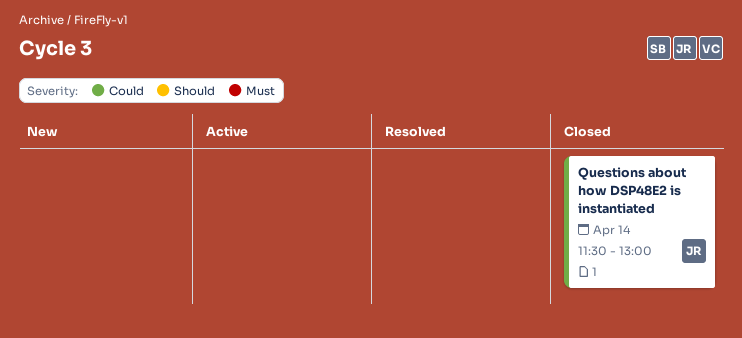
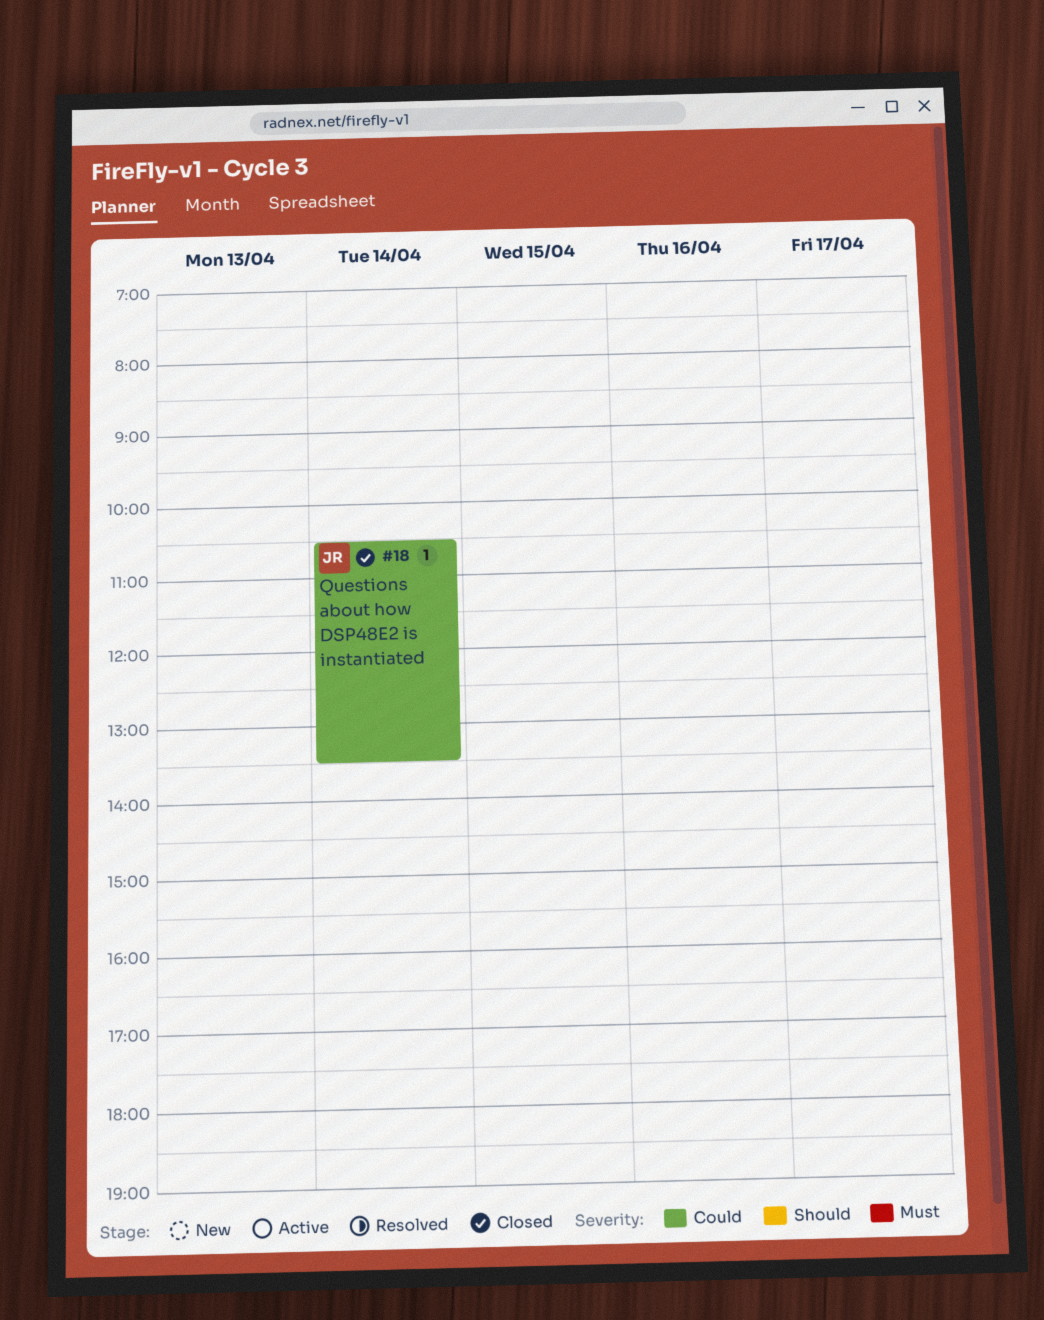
Questions about how DSP48E2 is instantiated, begins: 11:30 -> 10:30
Questions about how DSP48E2 is instantiated, ends: 13:00 -> 13:30

